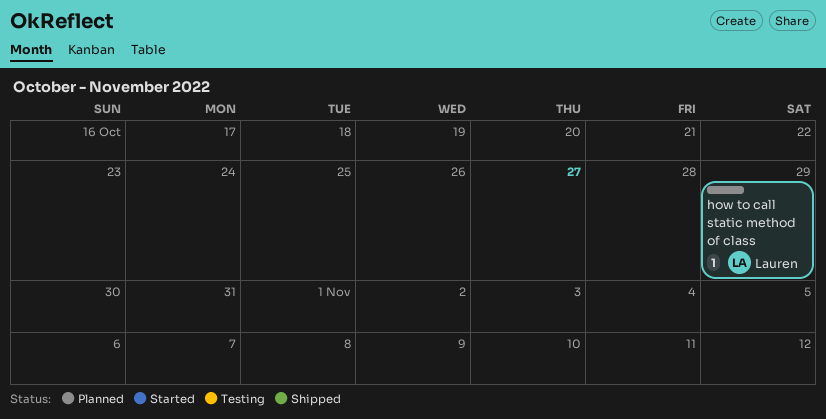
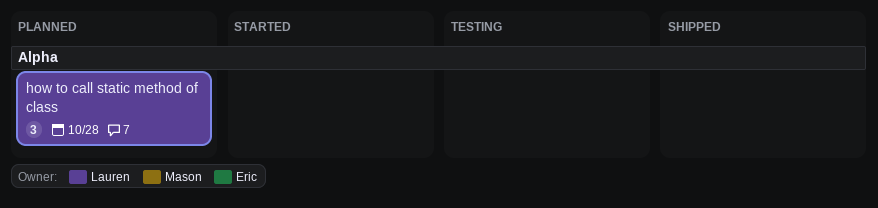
how to call static method of class, estimate: 1 -> 3
how to call static method of class, due: Oct 29 -> Oct 28

